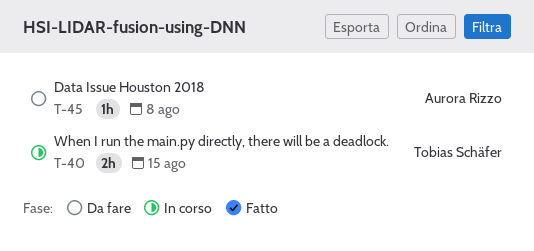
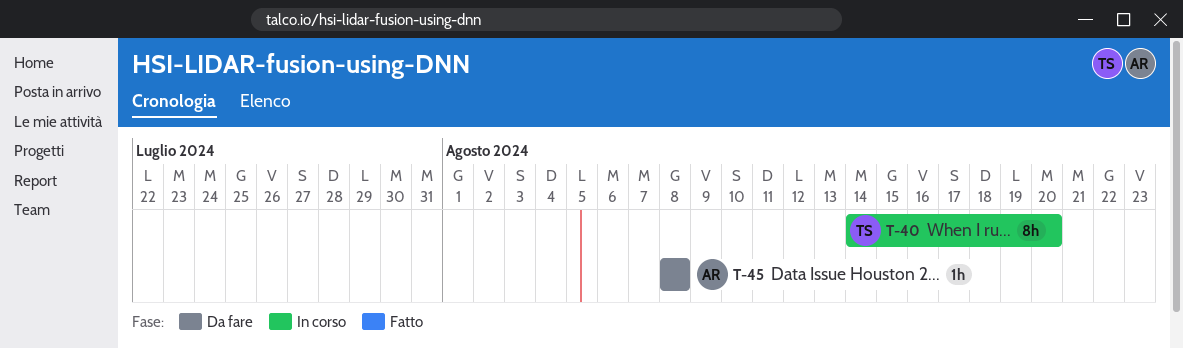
T-40, estimate: 2h -> 8h
T-40, due: Aug 15 -> Aug 20

